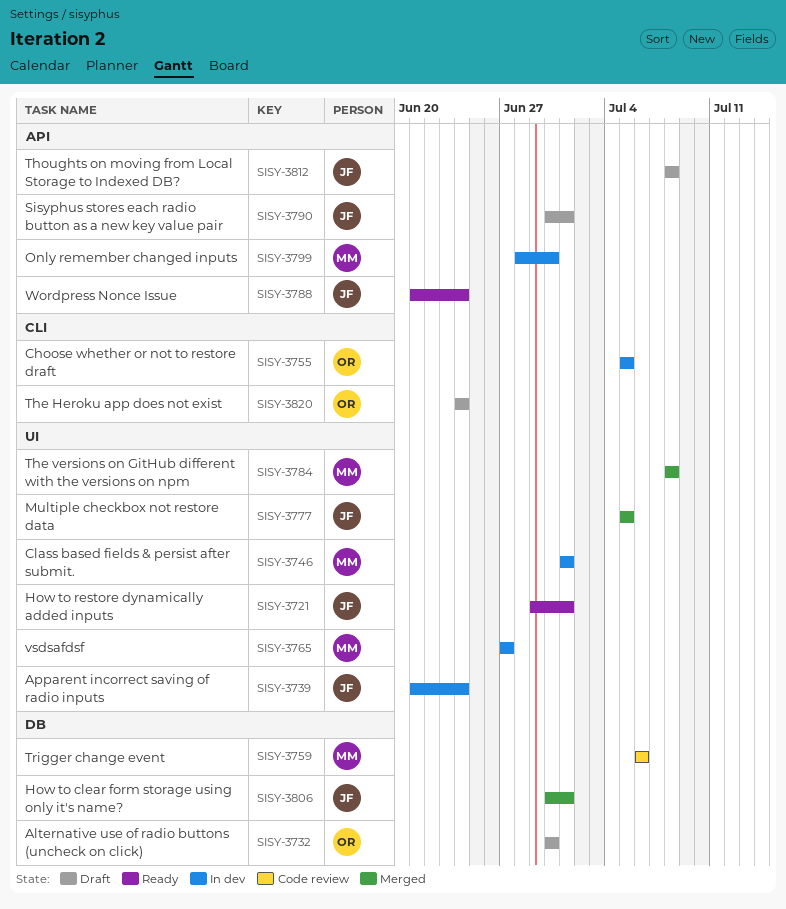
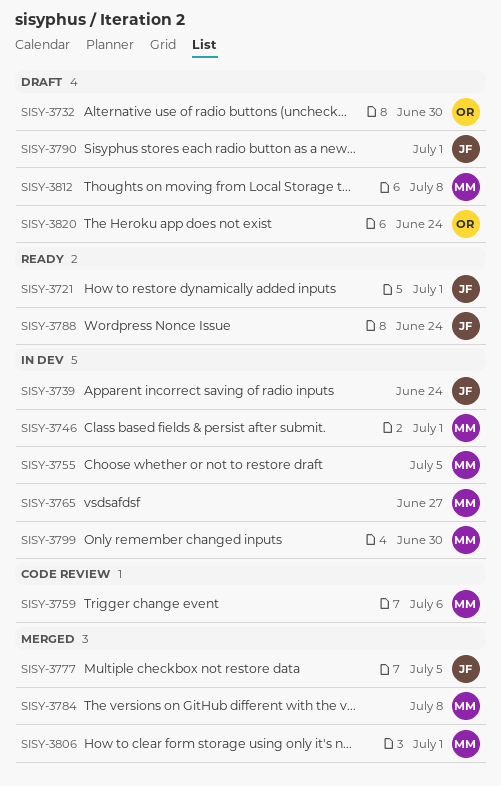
SISY-3755, owner: OR -> MM
SISY-3806, owner: JF -> MM
SISY-3812, owner: JF -> MM

